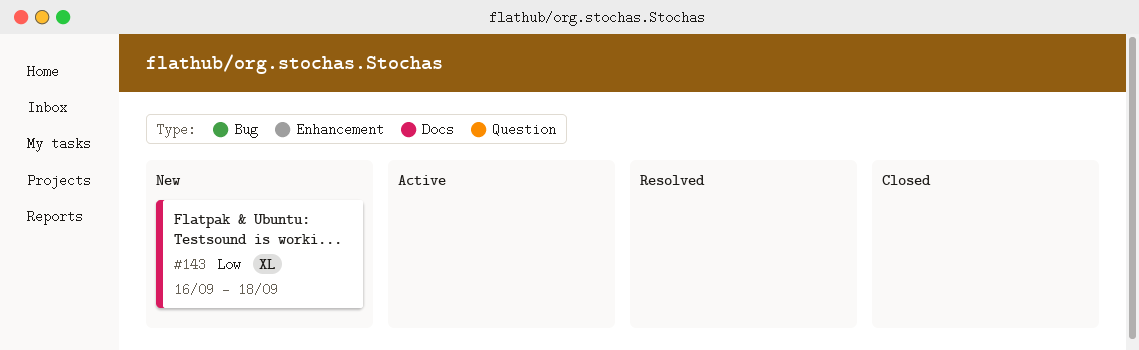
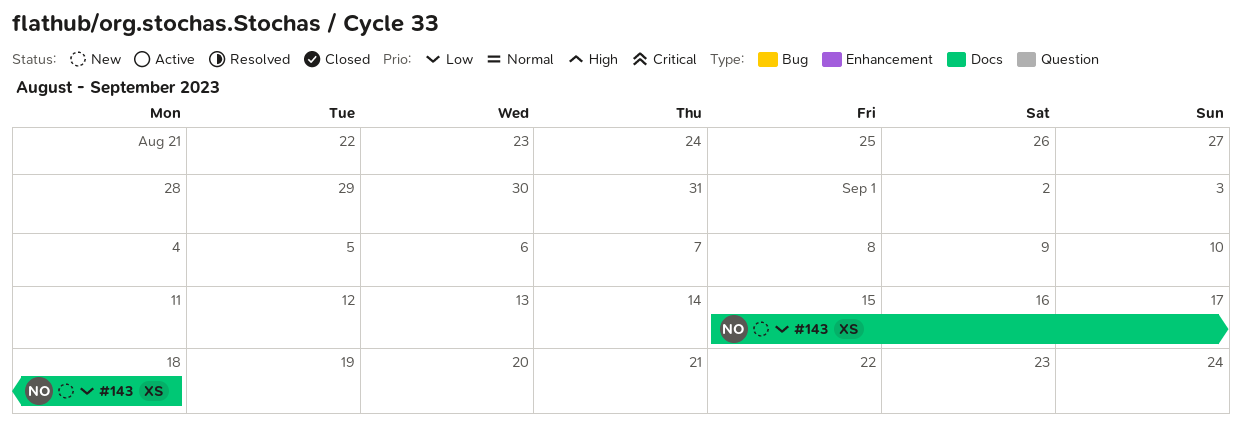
#143, estimate: XL -> XS
#143, start: Sep 16 -> Sep 15

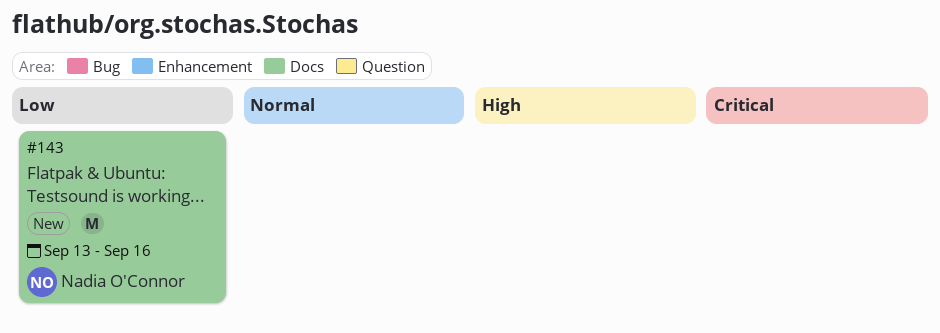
#143, estimate: XS -> M
#143, start: Sep 15 -> Sep 13
#143, due: Sep 18 -> Sep 16

